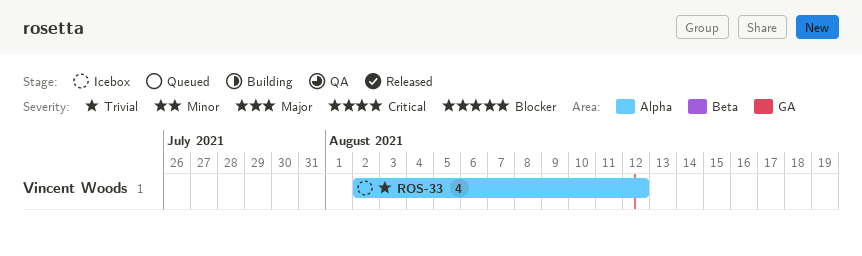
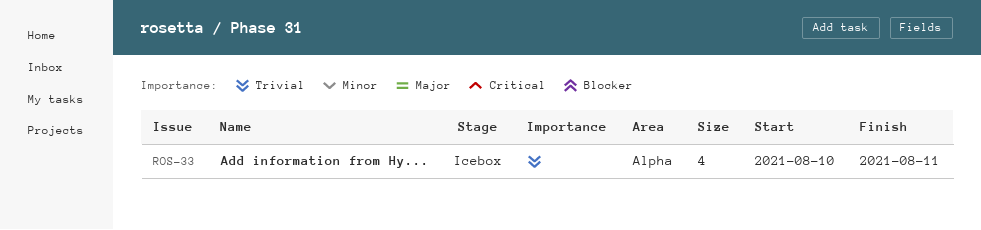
ROS-33, start: Aug 2 -> Aug 10
ROS-33, due: Aug 12 -> Aug 11

